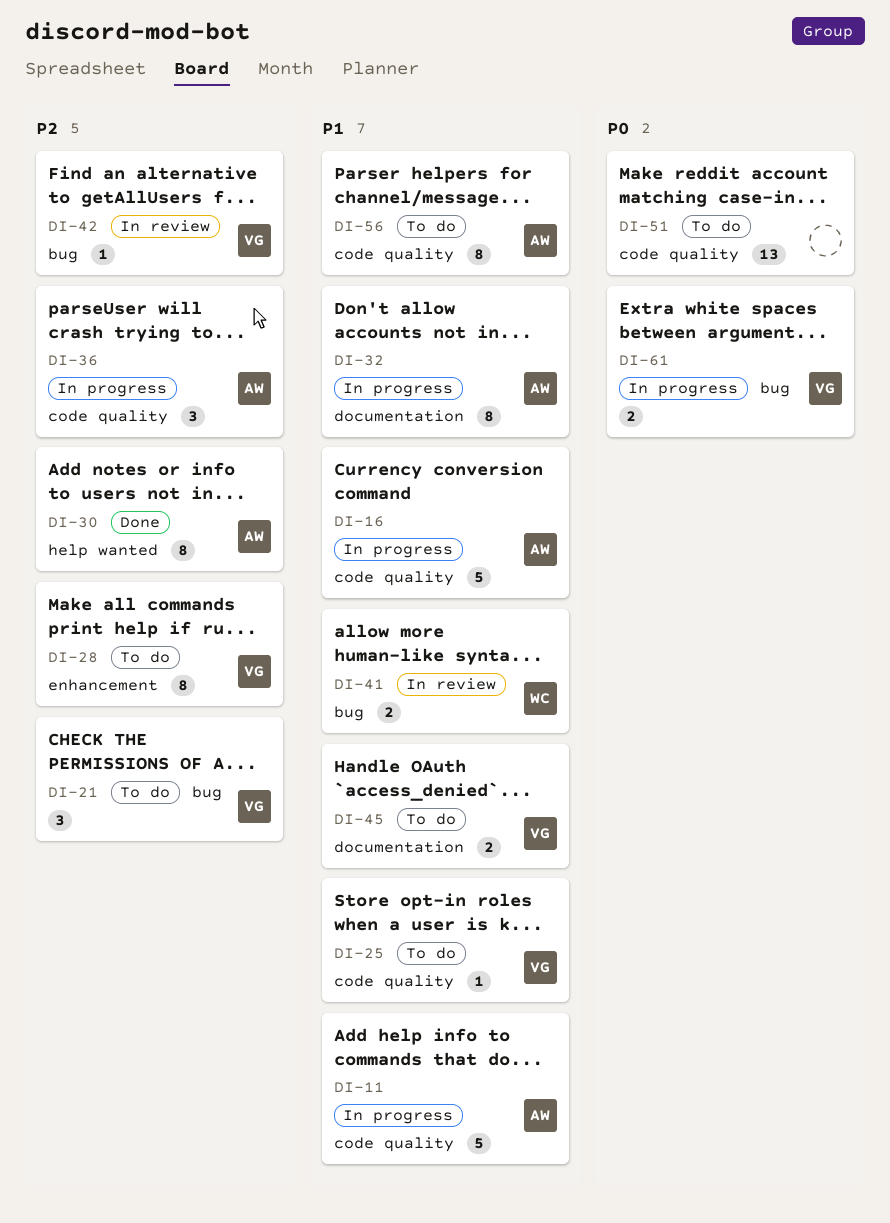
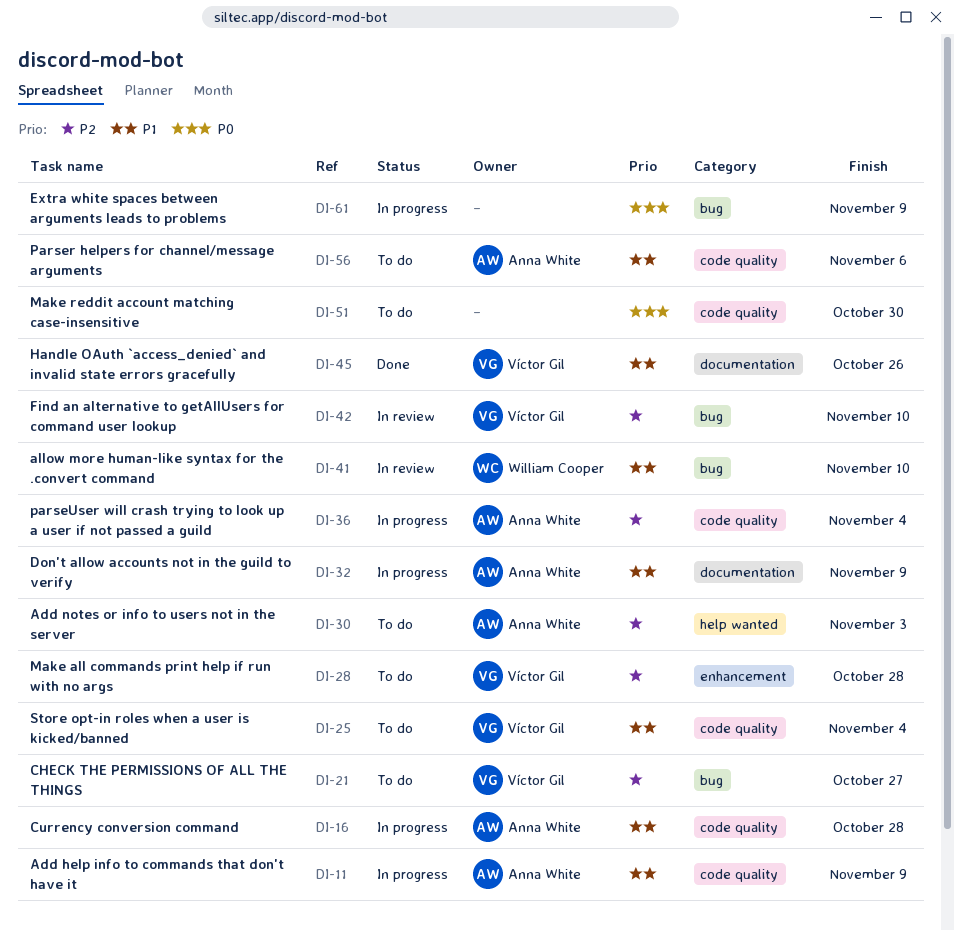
DI-30, status: Done -> To do
DI-45, status: To do -> Done
DI-61, owner: Víctor Gil -> none

